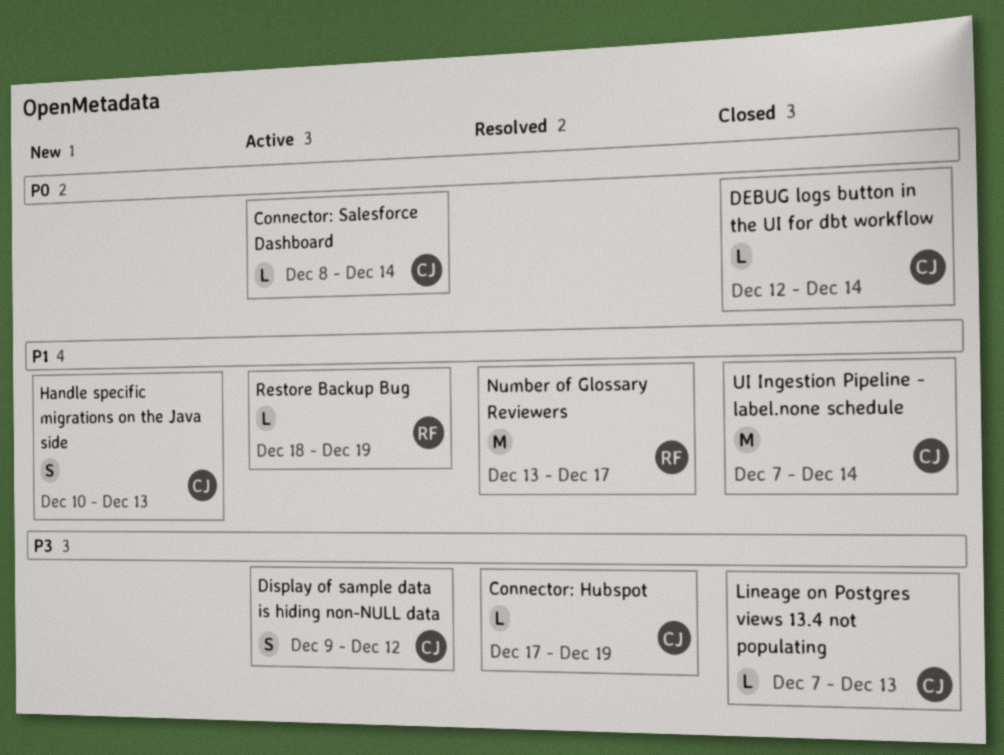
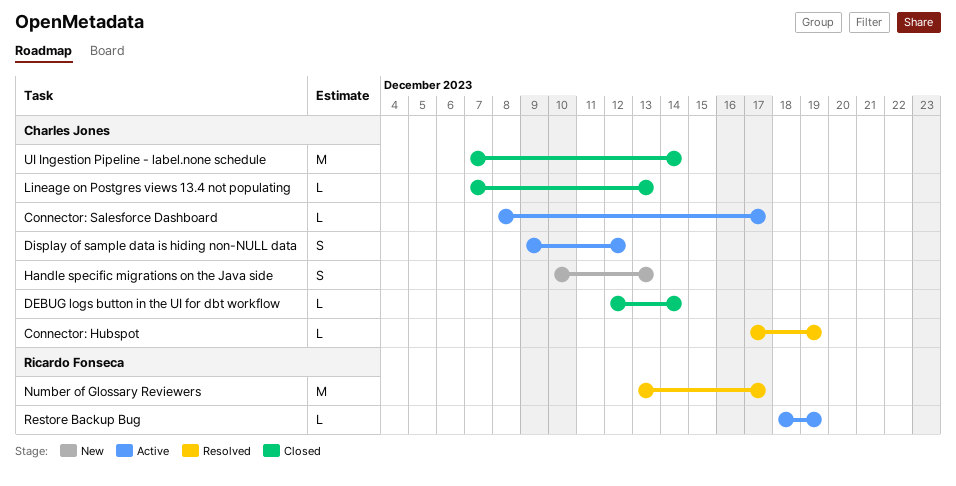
Connector: Salesforce Dashboard, due: Dec 14 -> Dec 17

